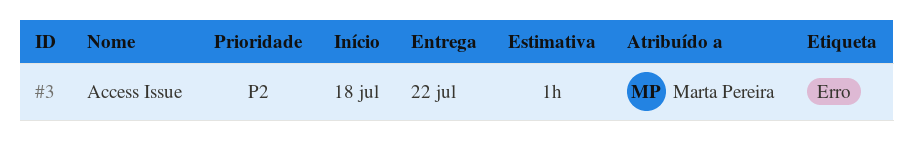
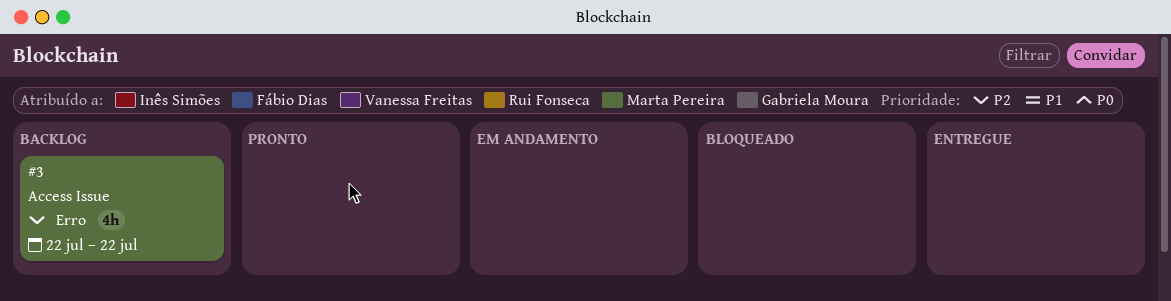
#3, estimate: 1h -> 4h
#3, start: Jul 18 -> Jul 22

